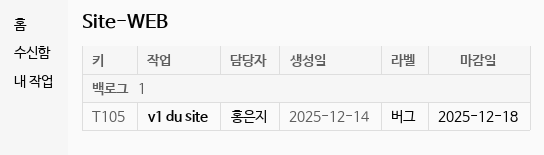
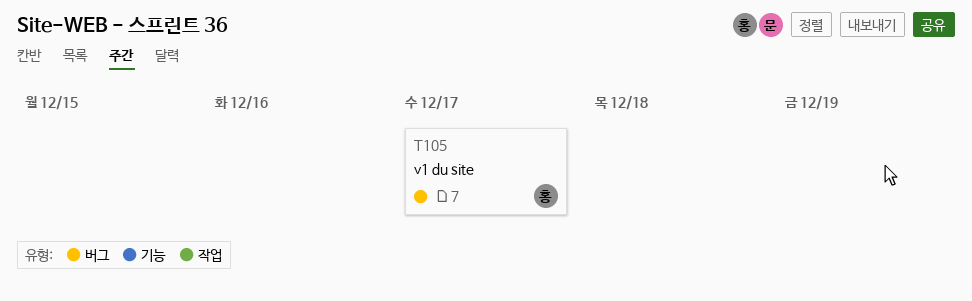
T105, due: Dec 18 -> Dec 17

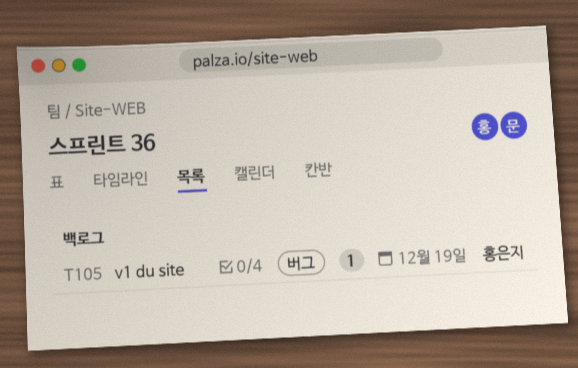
T105, due: Dec 17 -> Dec 19

